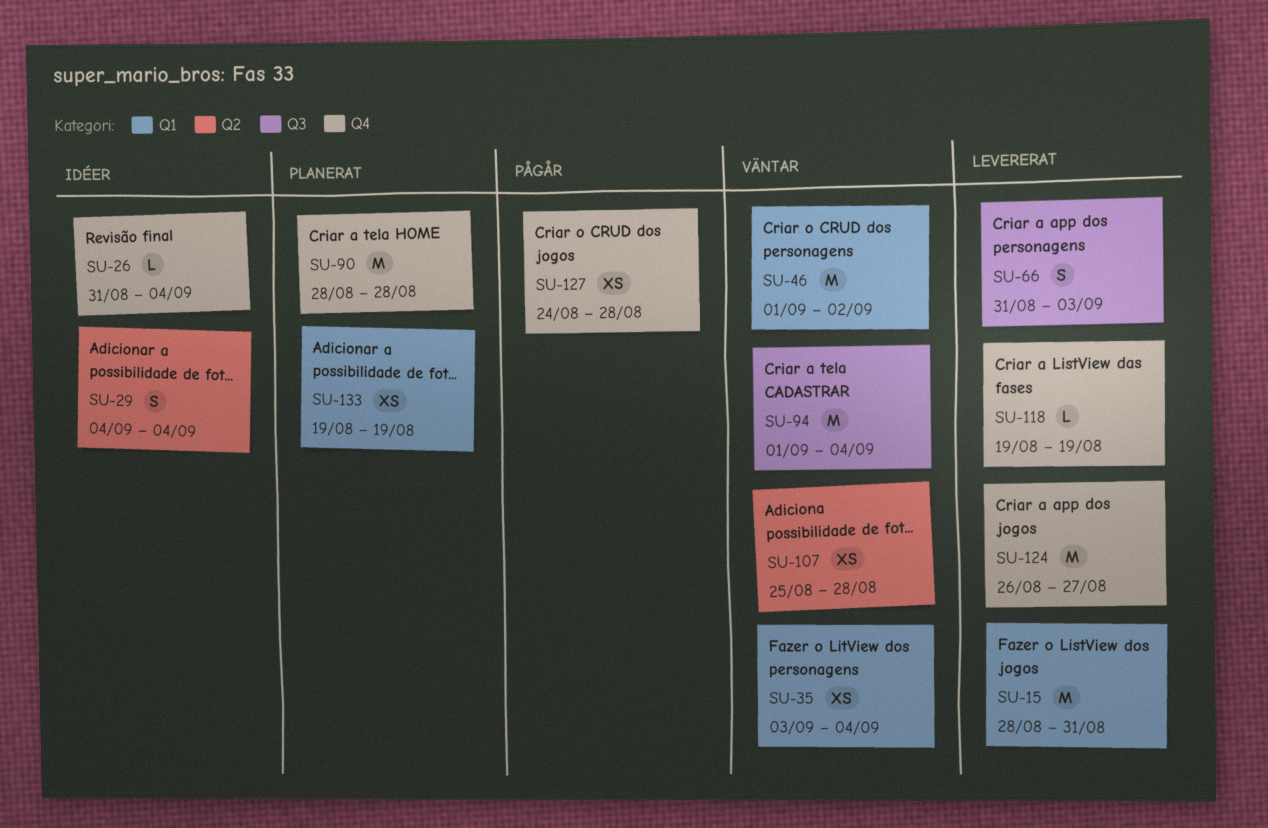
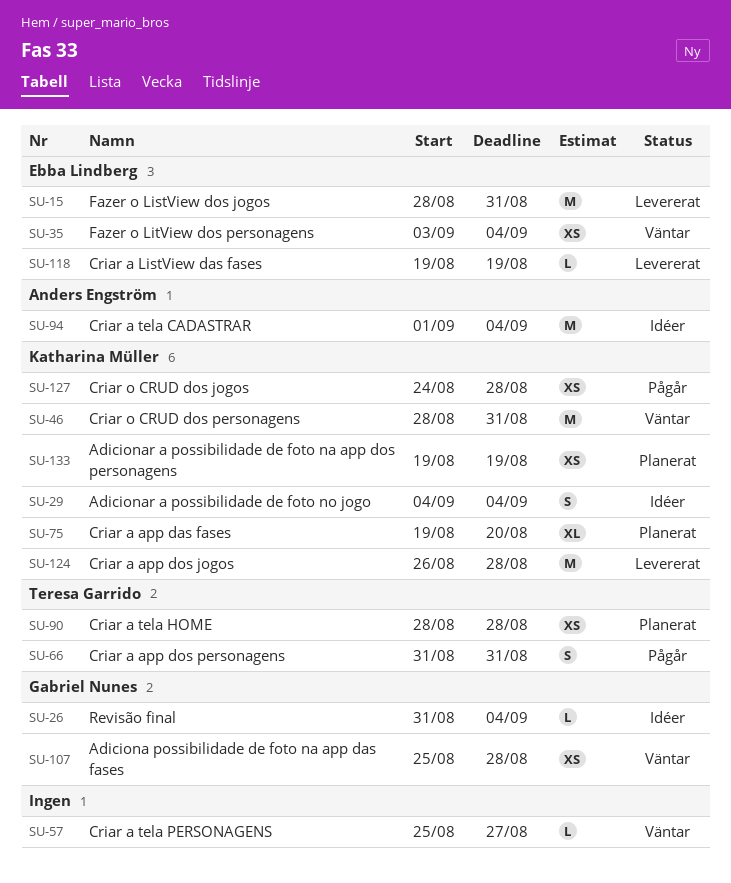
SU-46, start: Sep 1 -> Aug 28
SU-46, due: Sep 2 -> Aug 31
SU-57: none -> present
SU-66, status: Levererat -> Pågår
SU-66, due: Sep 3 -> Aug 31
SU-75: none -> present
SU-90, estimate: M -> XS
SU-94, status: Väntar -> Idéer
SU-124, due: Aug 27 -> Aug 28

